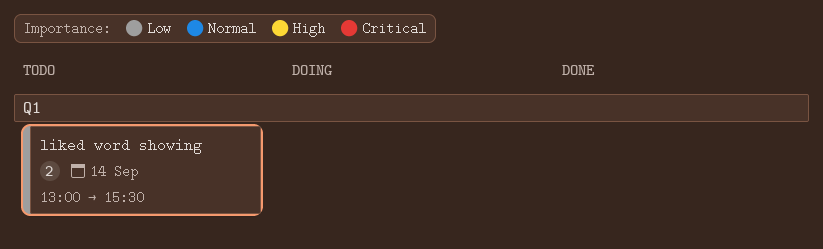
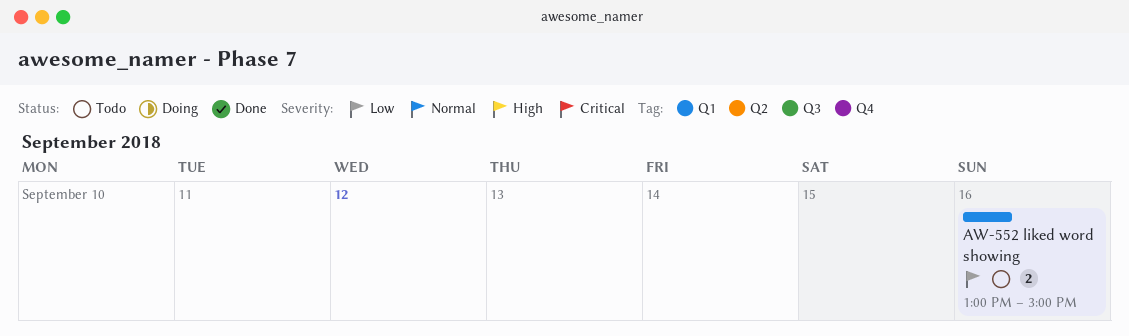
liked word showing, day: Sep 14 -> Sep 16
liked word showing, ends: 15:30 -> 15:00

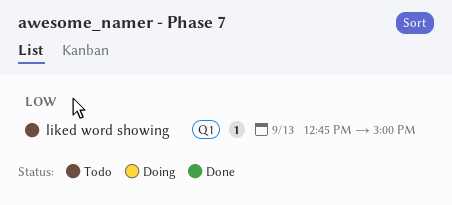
liked word showing, estimate: 2 -> 1
liked word showing, day: Sep 16 -> Sep 13
liked word showing, begins: 13:00 -> 12:45

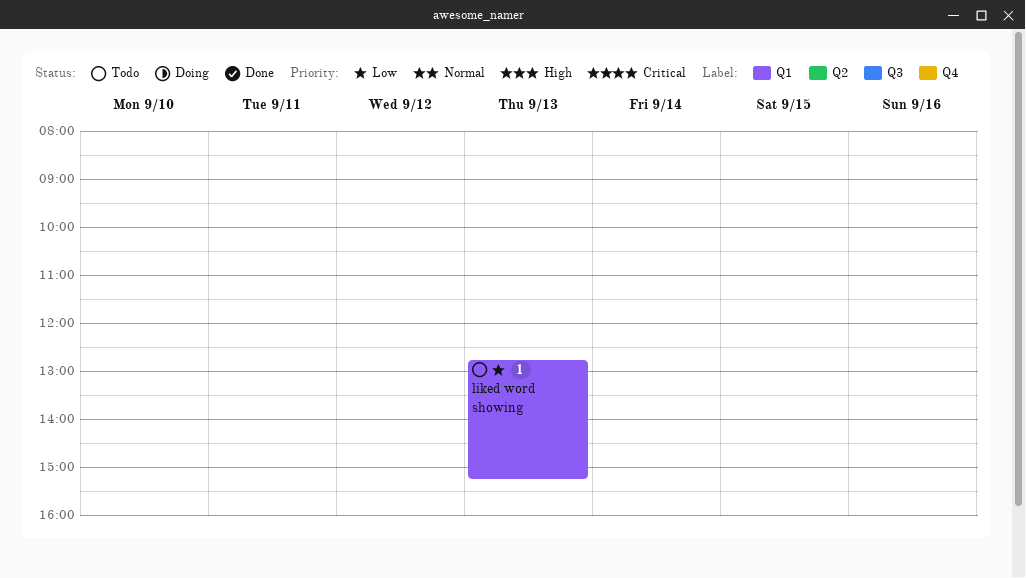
liked word showing, ends: 15:00 -> 15:15

